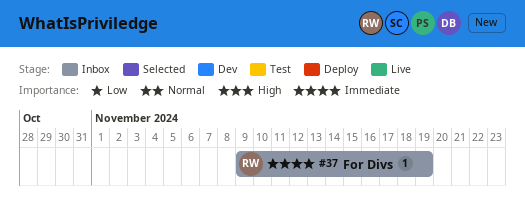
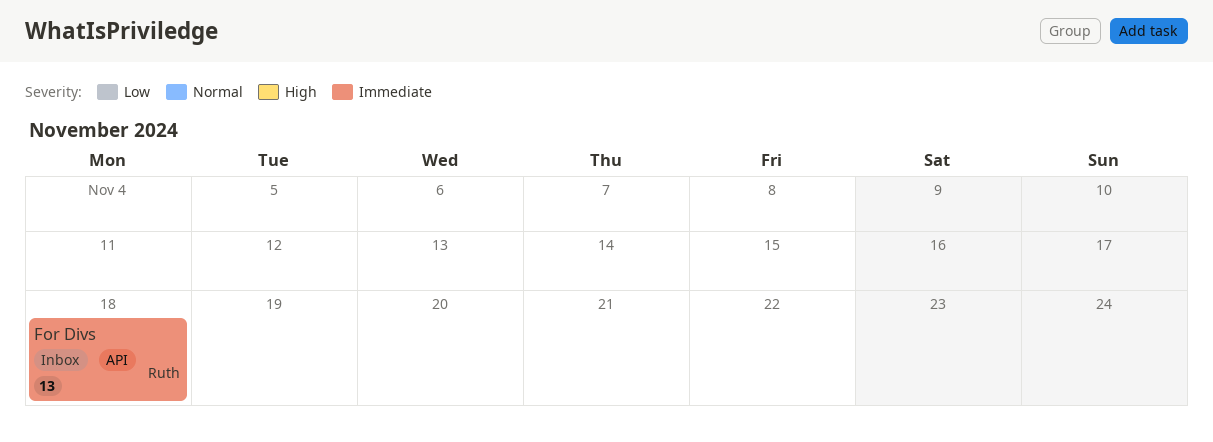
For Divs, estimate: 1 -> 13
For Divs, due: Nov 19 -> Nov 18

